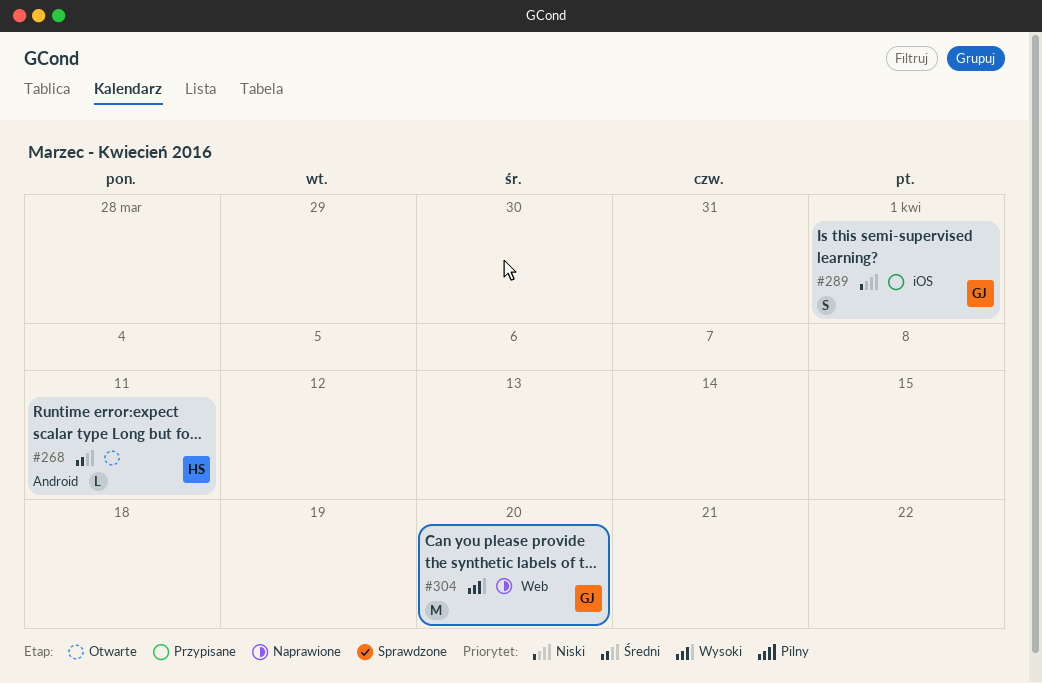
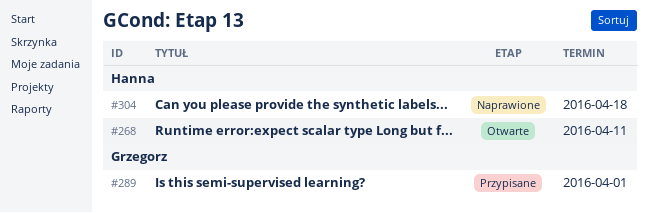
#304, owner: Grzegorz -> Hanna
#304, due: Apr 20 -> Apr 18

